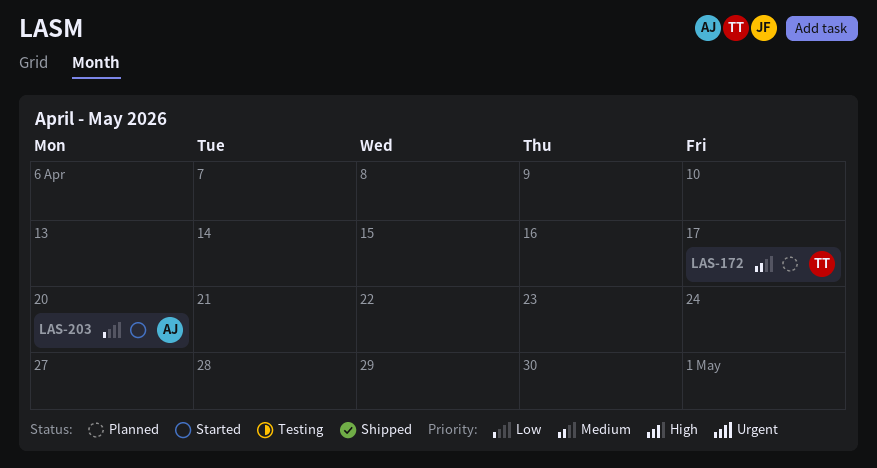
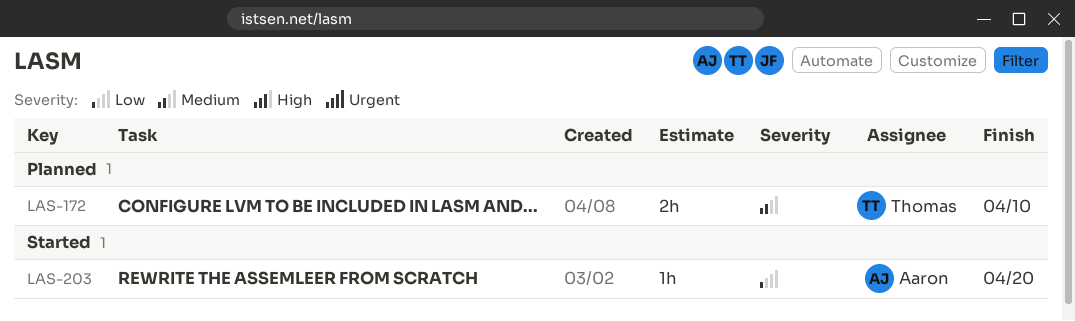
LAS-172, due: Apr 17 -> Apr 10

